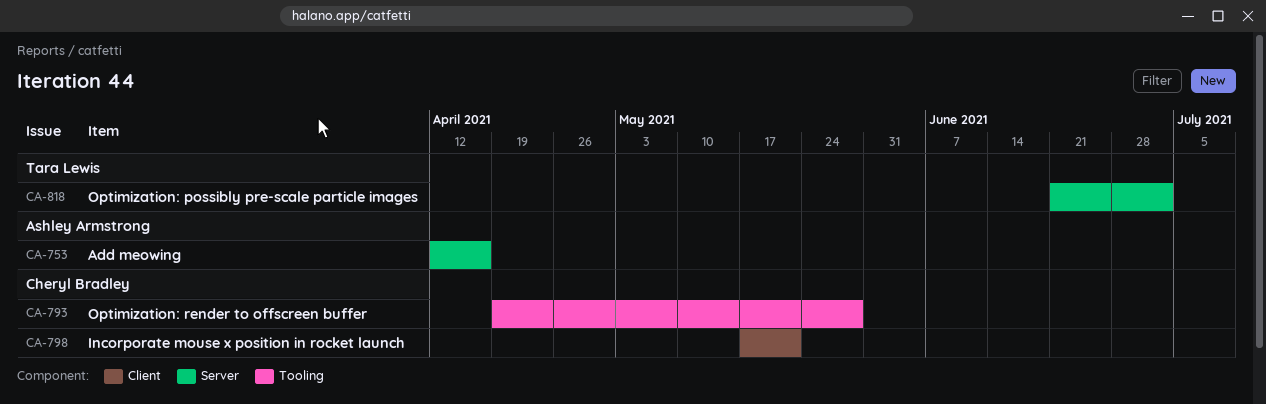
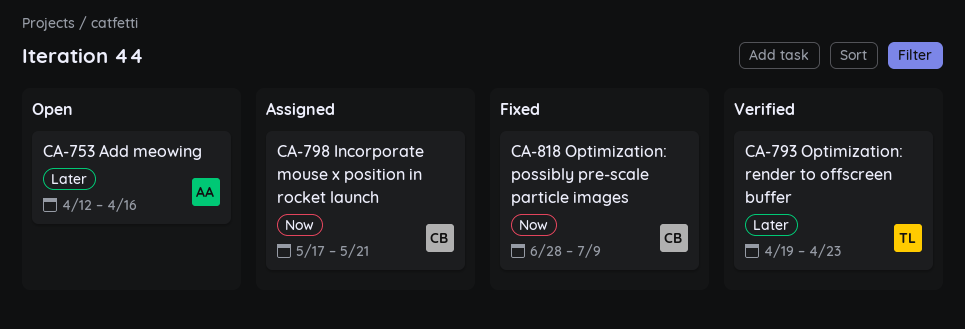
CA-793, owner: Cheryl Bradley -> Tara Lewis
CA-793, due: May 28 -> Apr 23
CA-818, owner: Tara Lewis -> Cheryl Bradley
CA-818, start: Jun 21 -> Jun 28
CA-818, due: Jul 2 -> Jul 9

